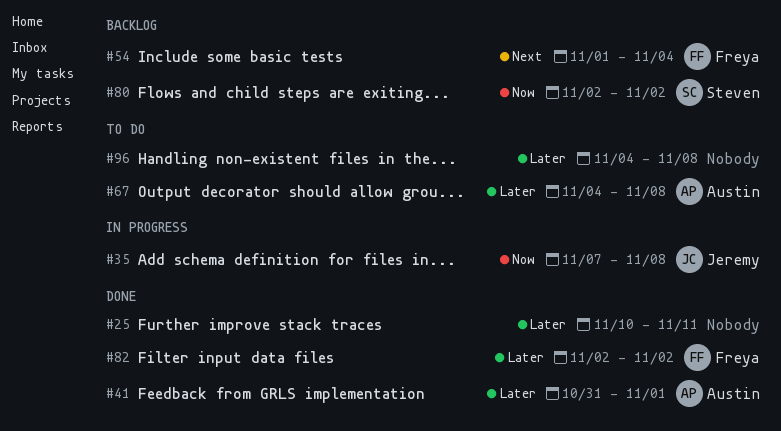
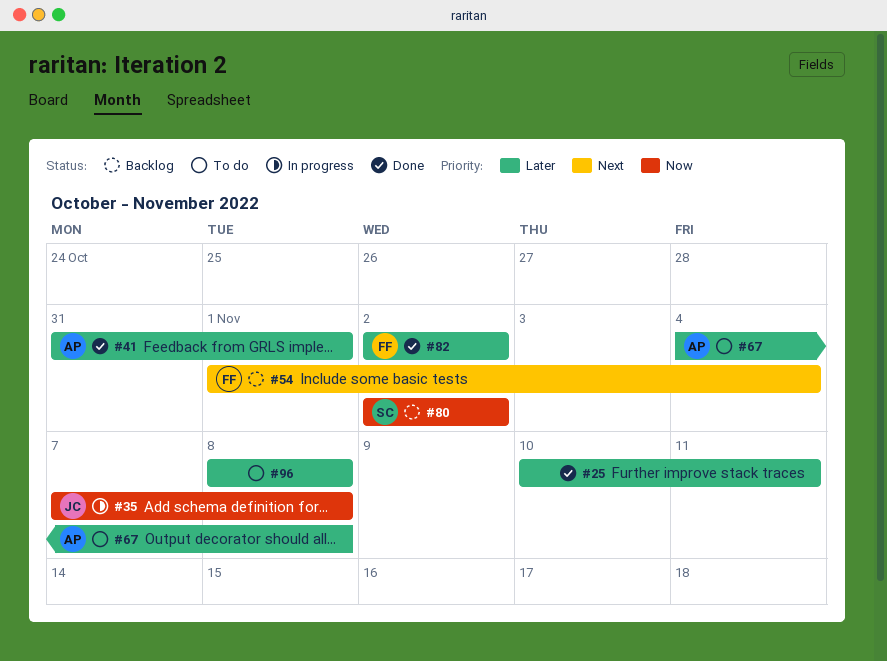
#96, start: Nov 4 -> Nov 8

